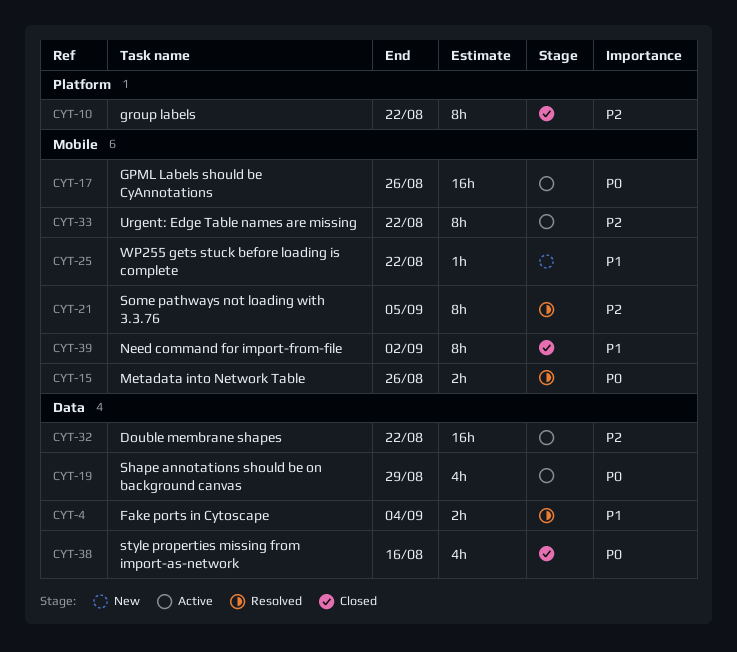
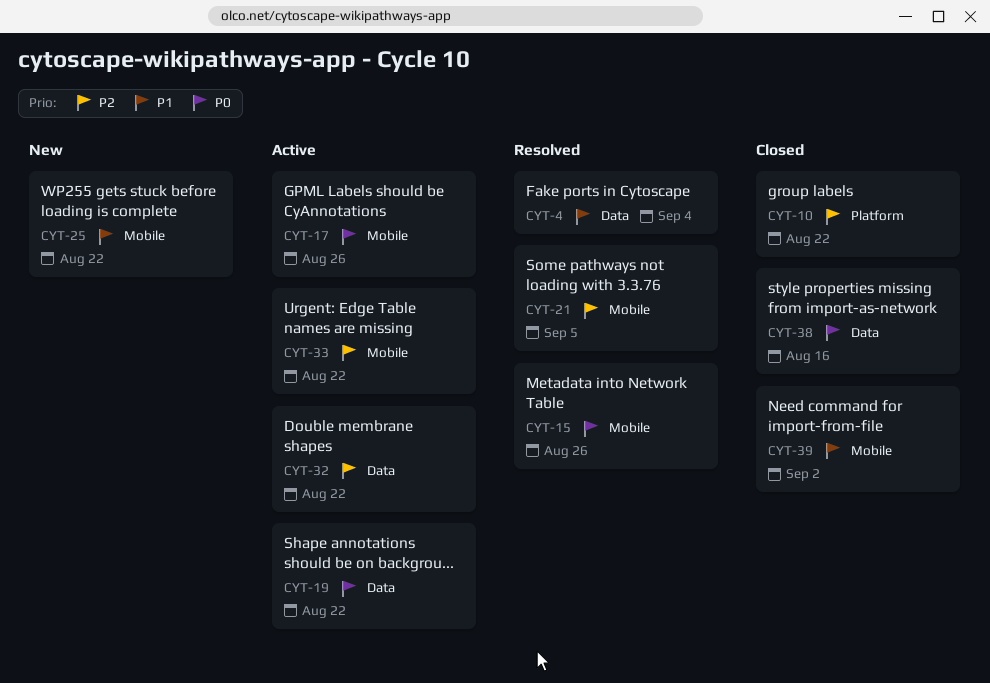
CYT-19, due: Aug 29 -> Aug 22

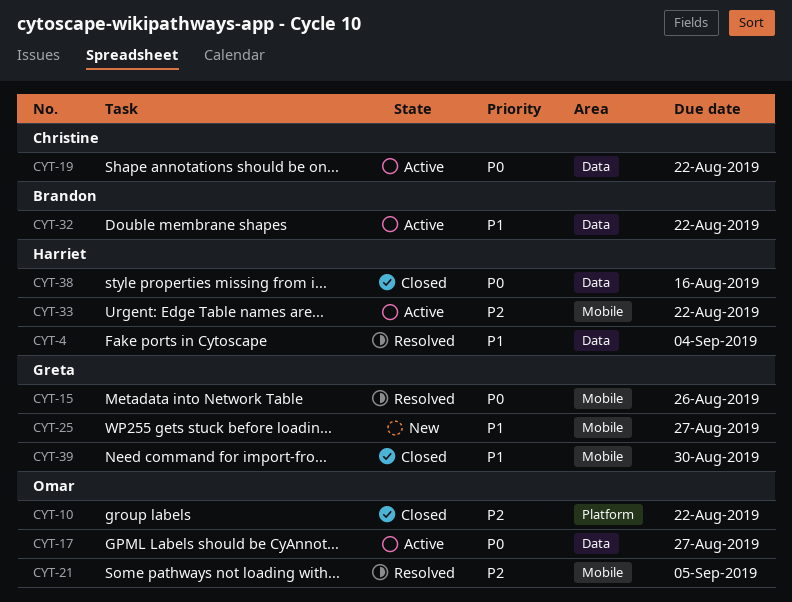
CYT-17, label: Mobile -> Data
CYT-17, due: Aug 26 -> Aug 27
CYT-25, due: Aug 22 -> Aug 27
CYT-32, priority: P2 -> P1
CYT-39, due: Sep 2 -> Aug 30

